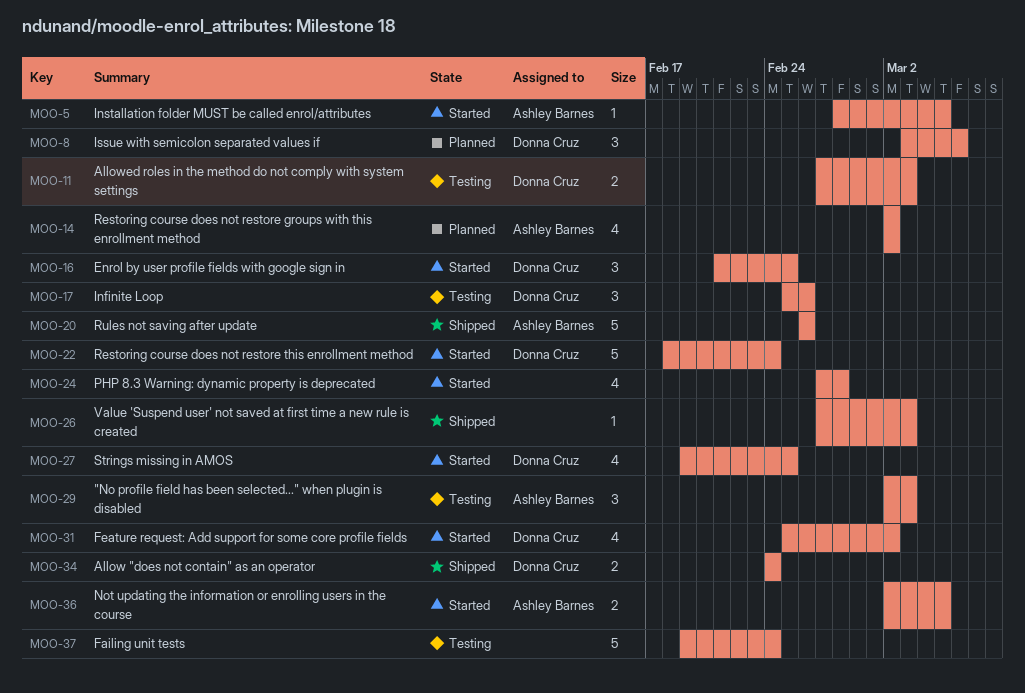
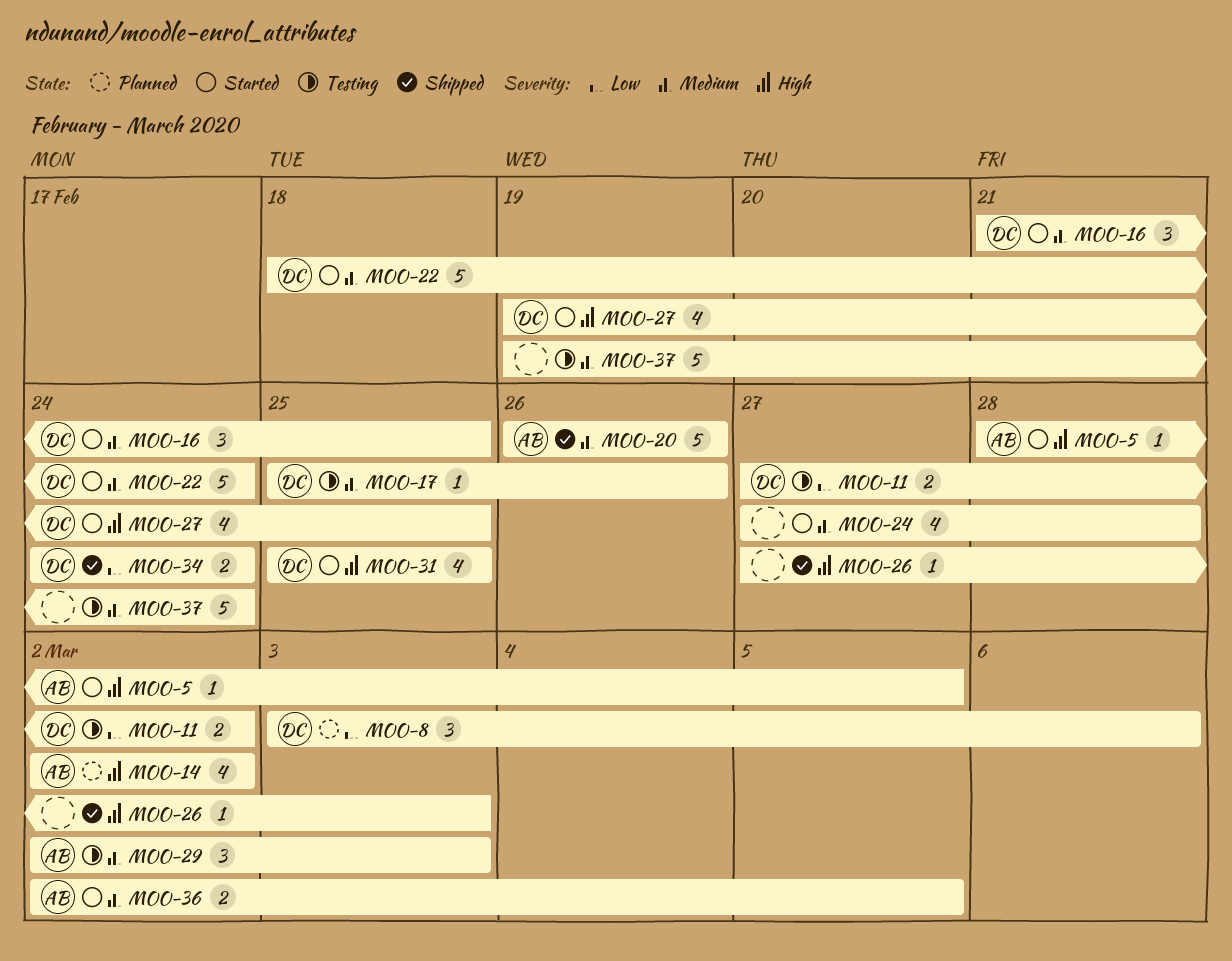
MOO-11, due: Mar 3 -> Mar 2
MOO-17, estimate: 3 -> 1
MOO-31, due: Mar 2 -> Feb 25

